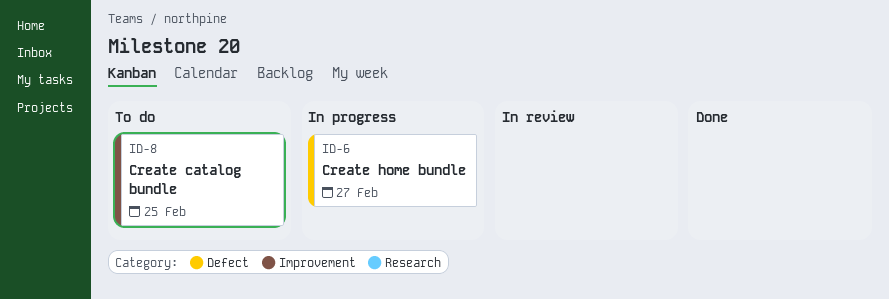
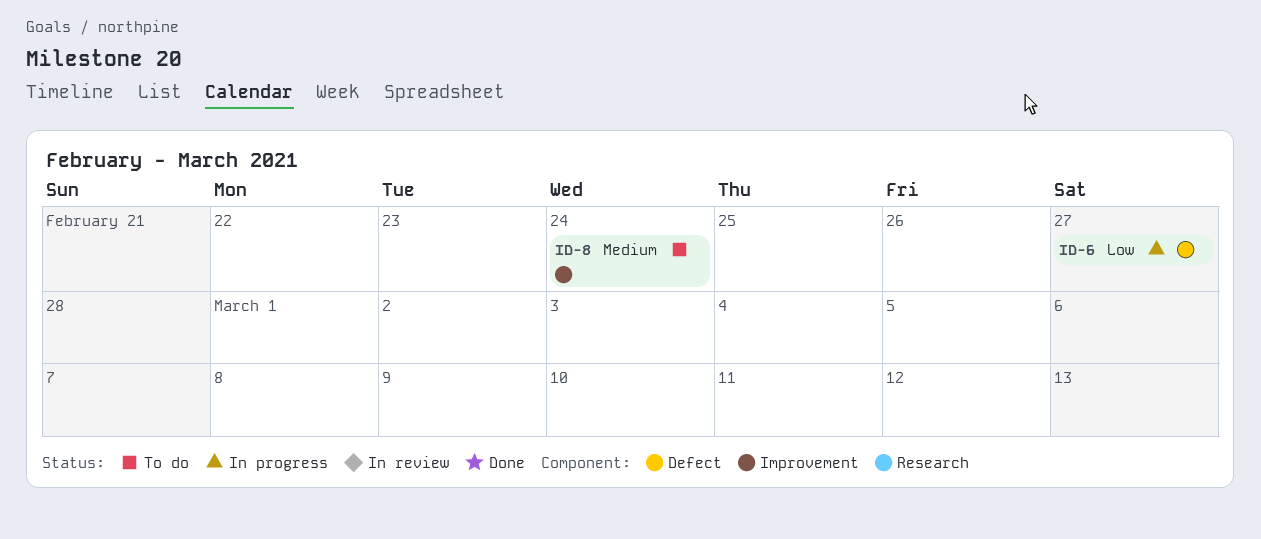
ID-8, due: Feb 25 -> Feb 24

